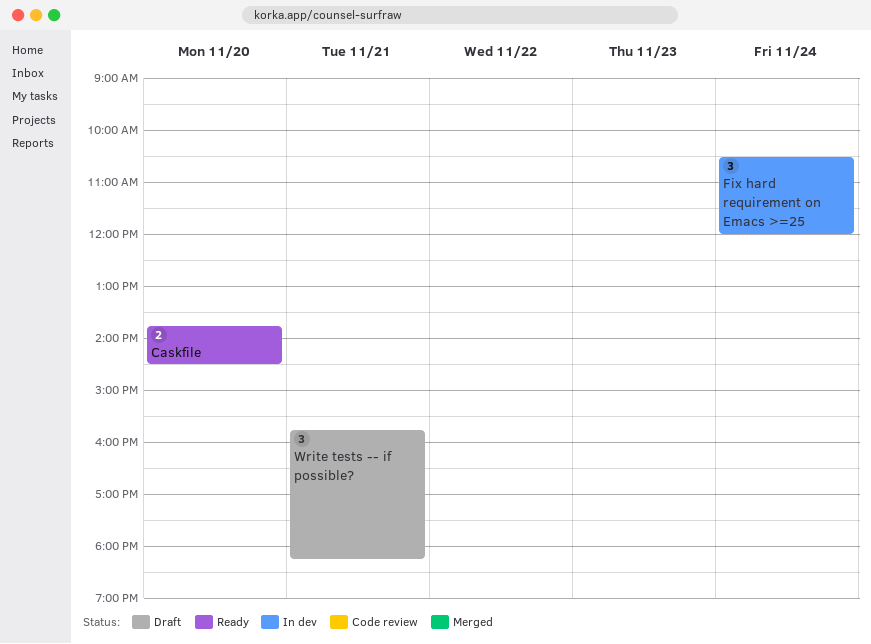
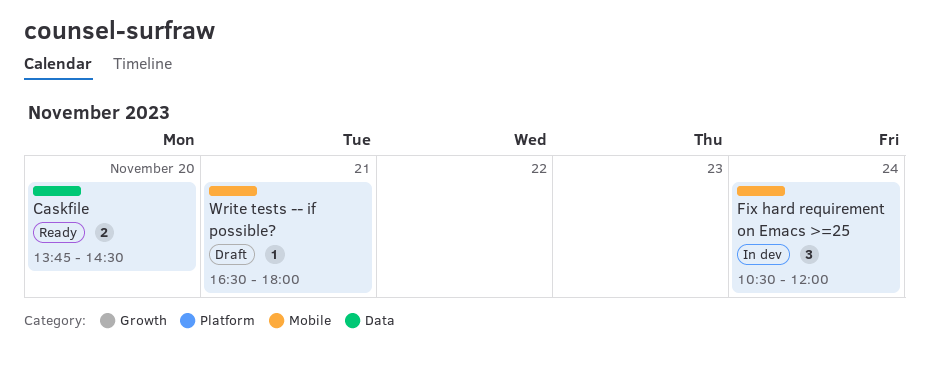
Write tests -- if possible?, estimate: 3 -> 1
Write tests -- if possible?, begins: 15:45 -> 16:30
Write tests -- if possible?, ends: 18:15 -> 18:00

